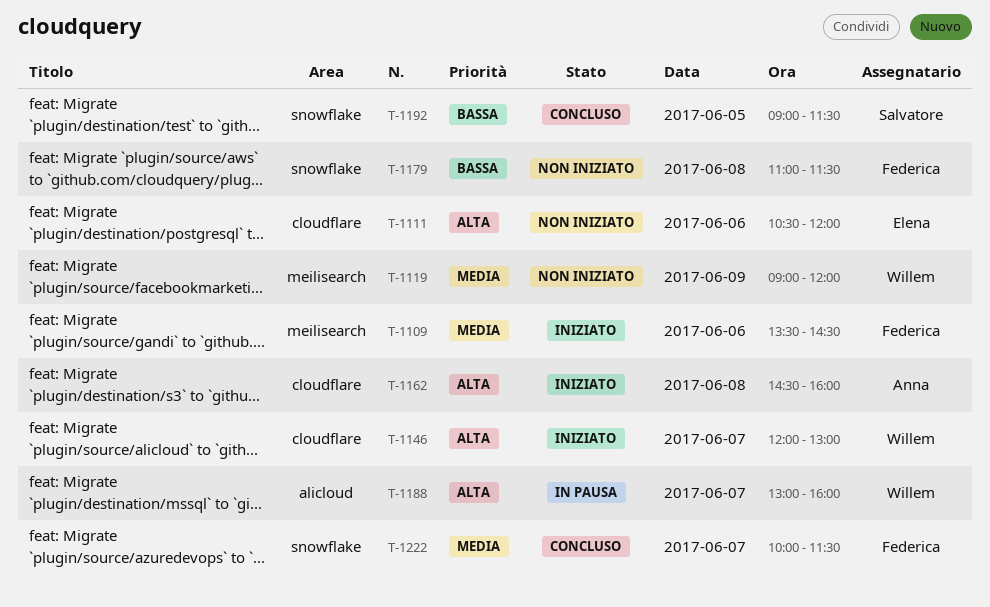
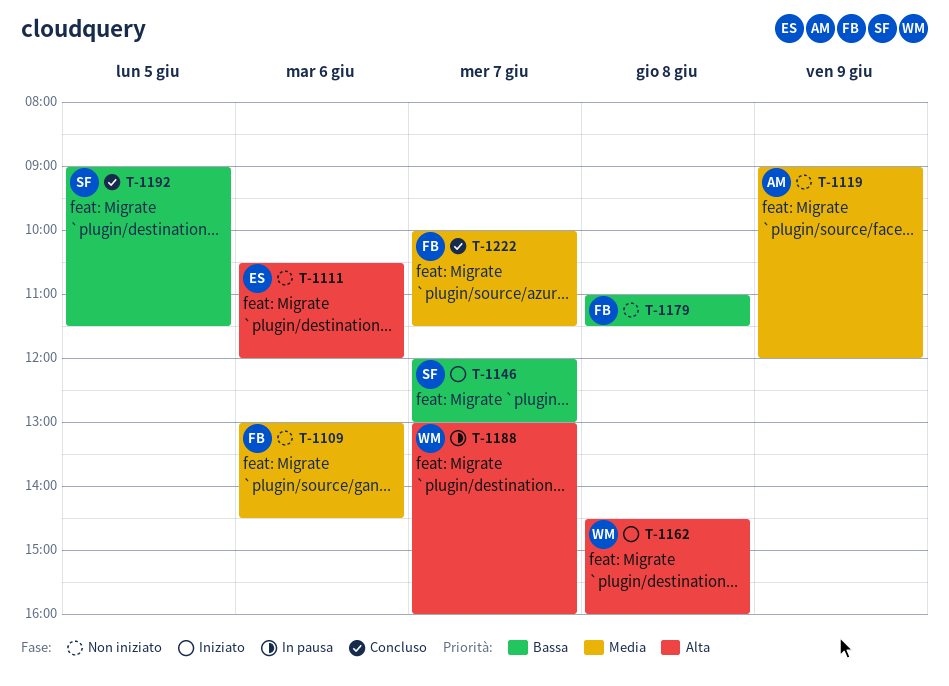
T-1109, status: Iniziato -> Non iniziato
T-1109, begins: 13:30 -> 13:00
T-1119, owner: Willem -> Anna
T-1146, owner: Willem -> Salvatore
T-1146, priority: Alta -> Bassa
T-1162, owner: Anna -> Willem

